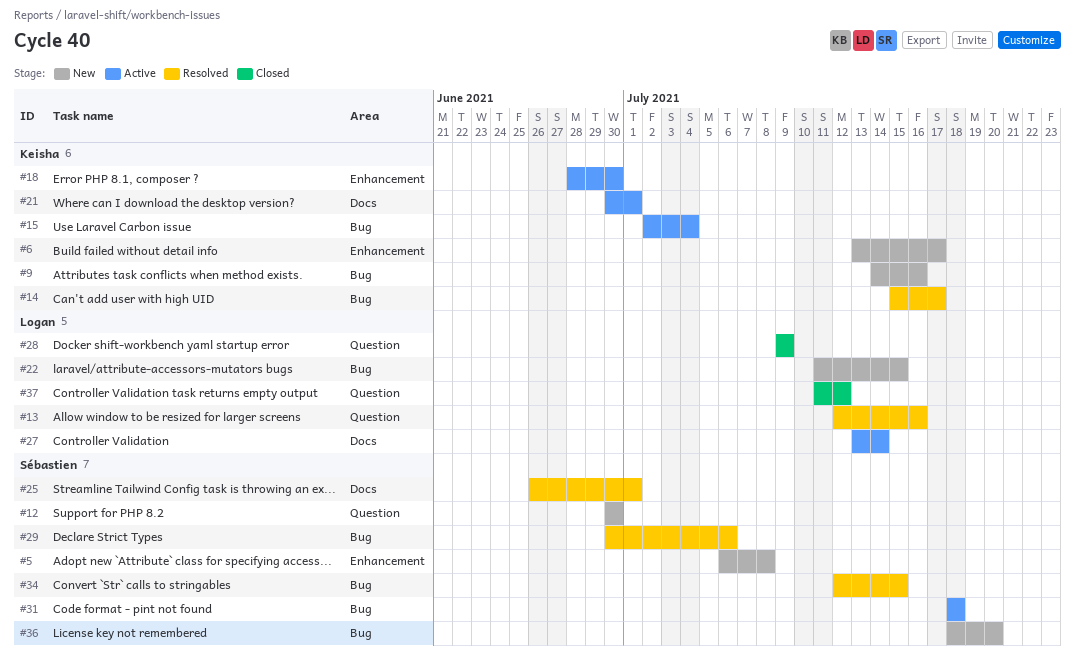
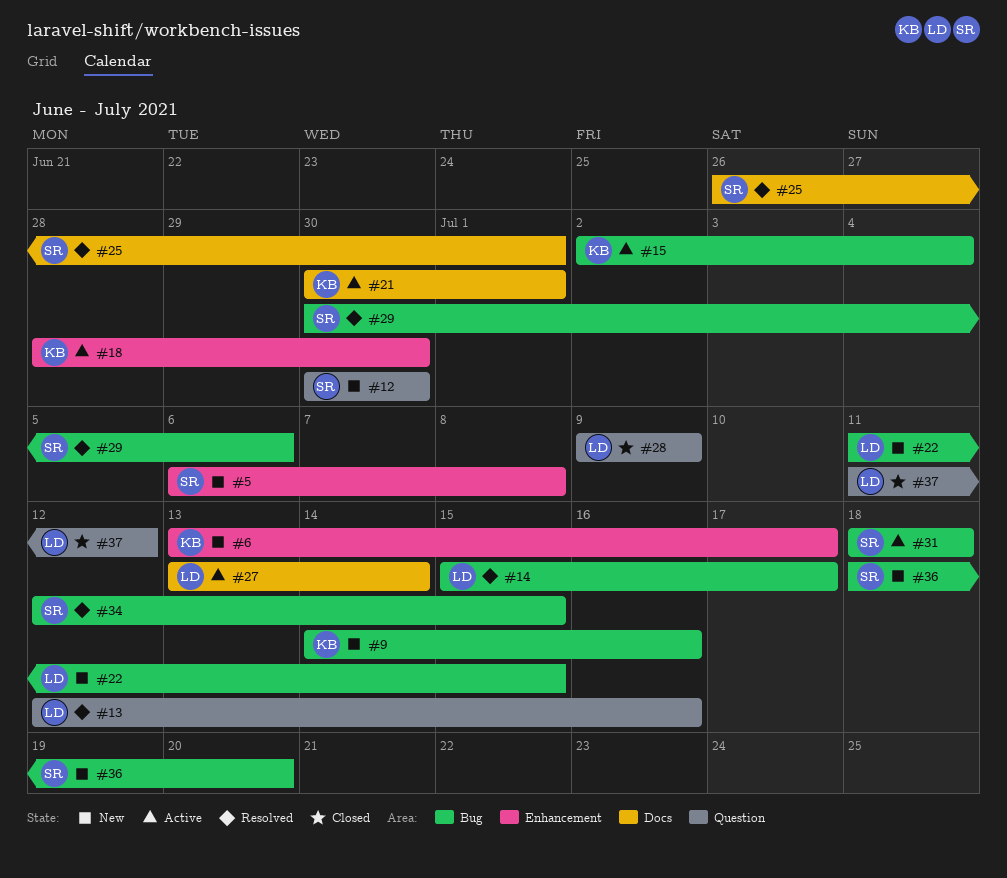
#14, owner: Keisha -> Logan

